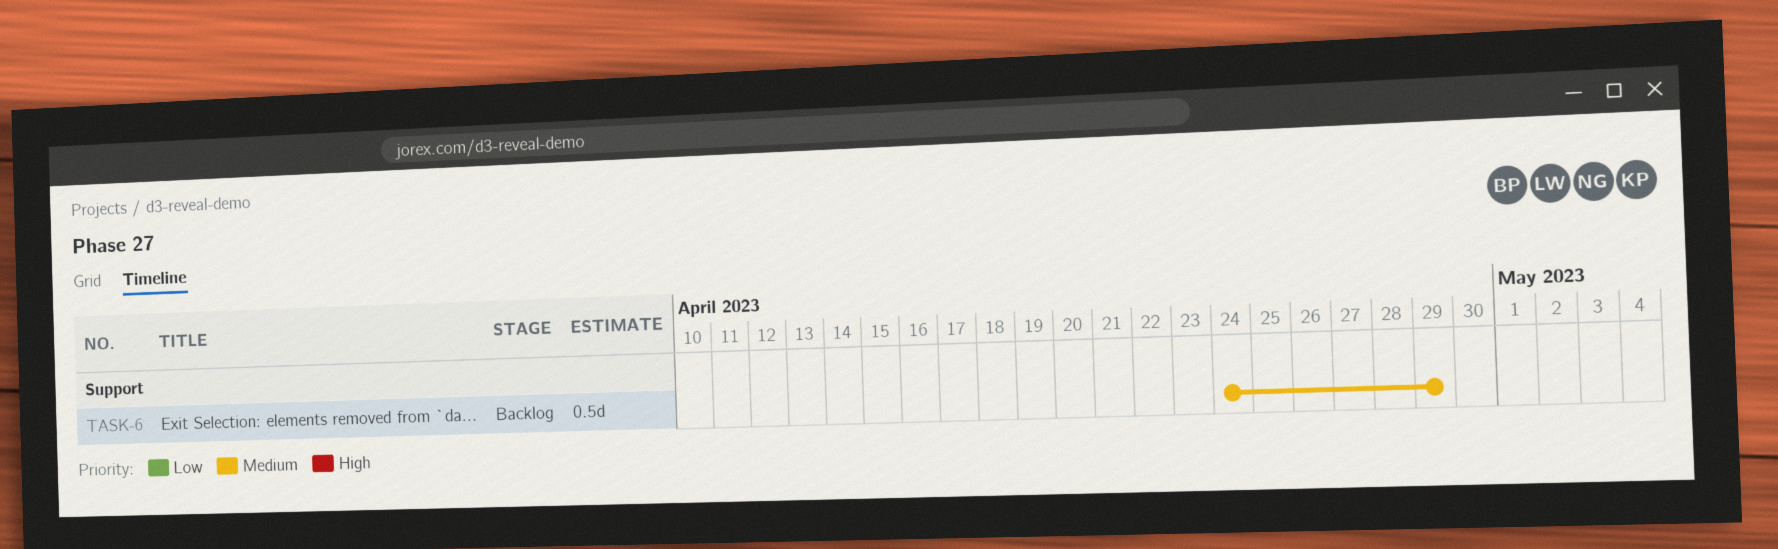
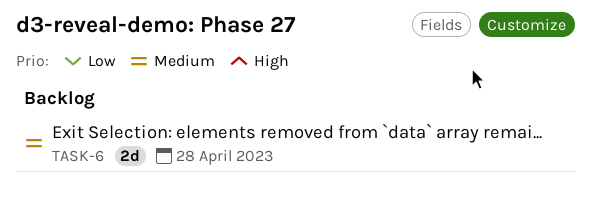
TASK-6, estimate: 0.5d -> 2d
TASK-6, due: Apr 29 -> Apr 28

